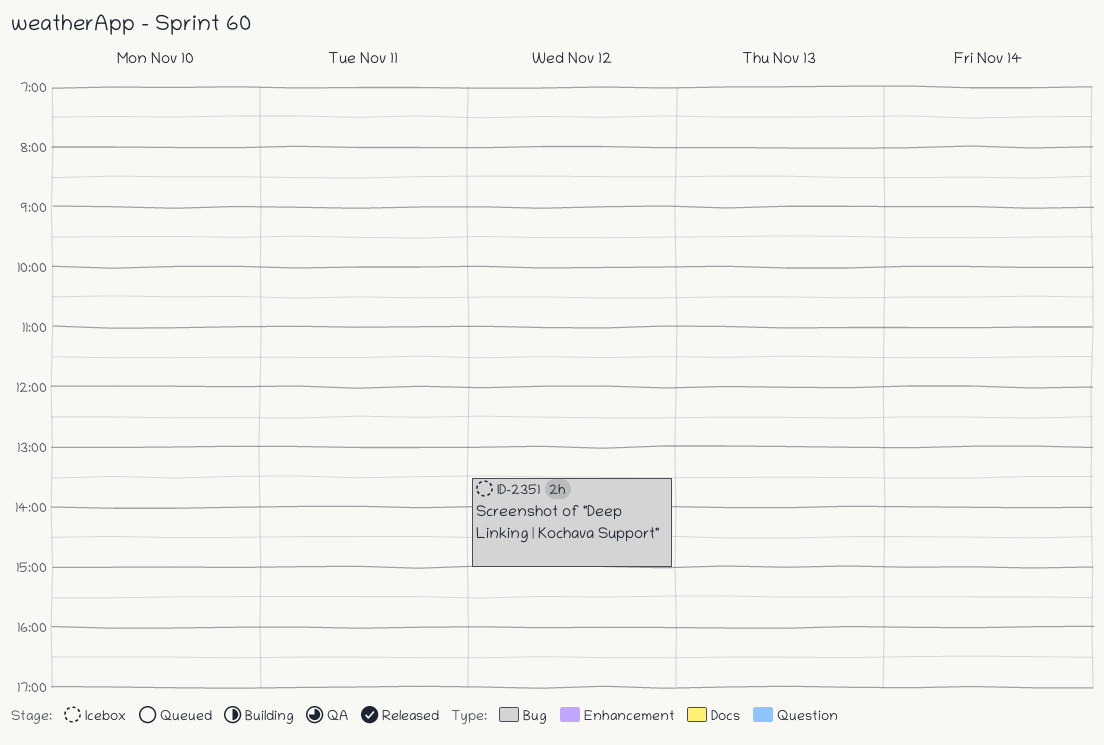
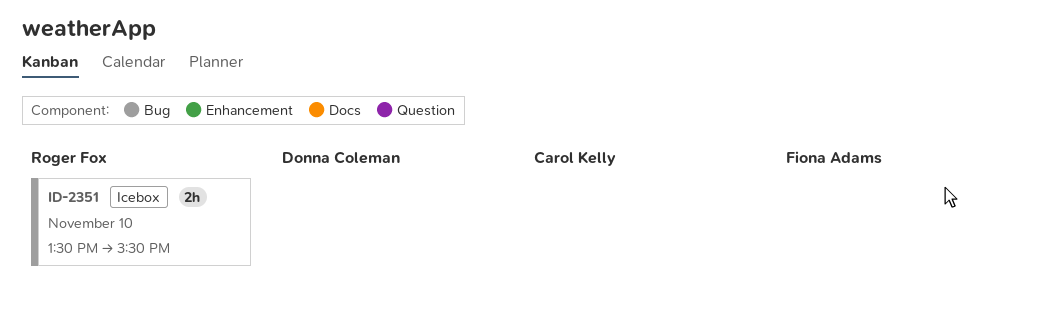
ID-2351, day: Nov 12 -> Nov 10
ID-2351, ends: 15:00 -> 15:30

